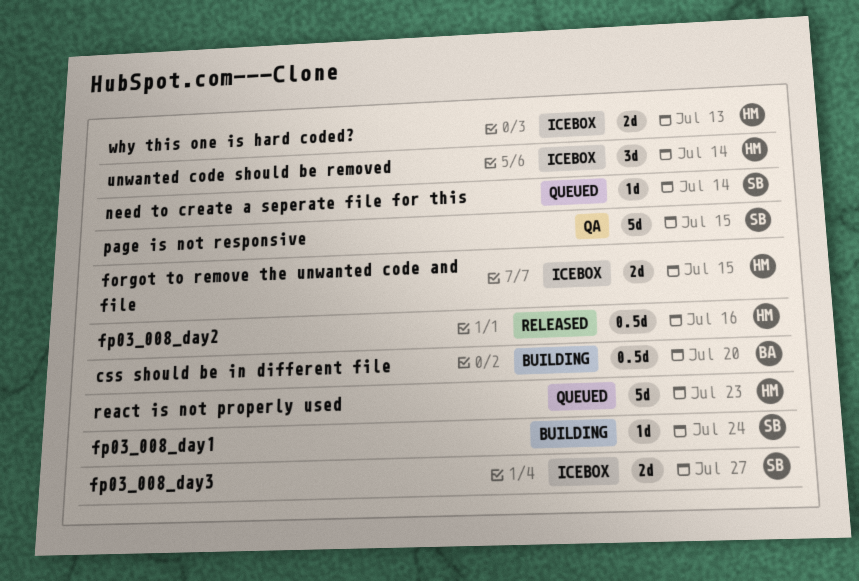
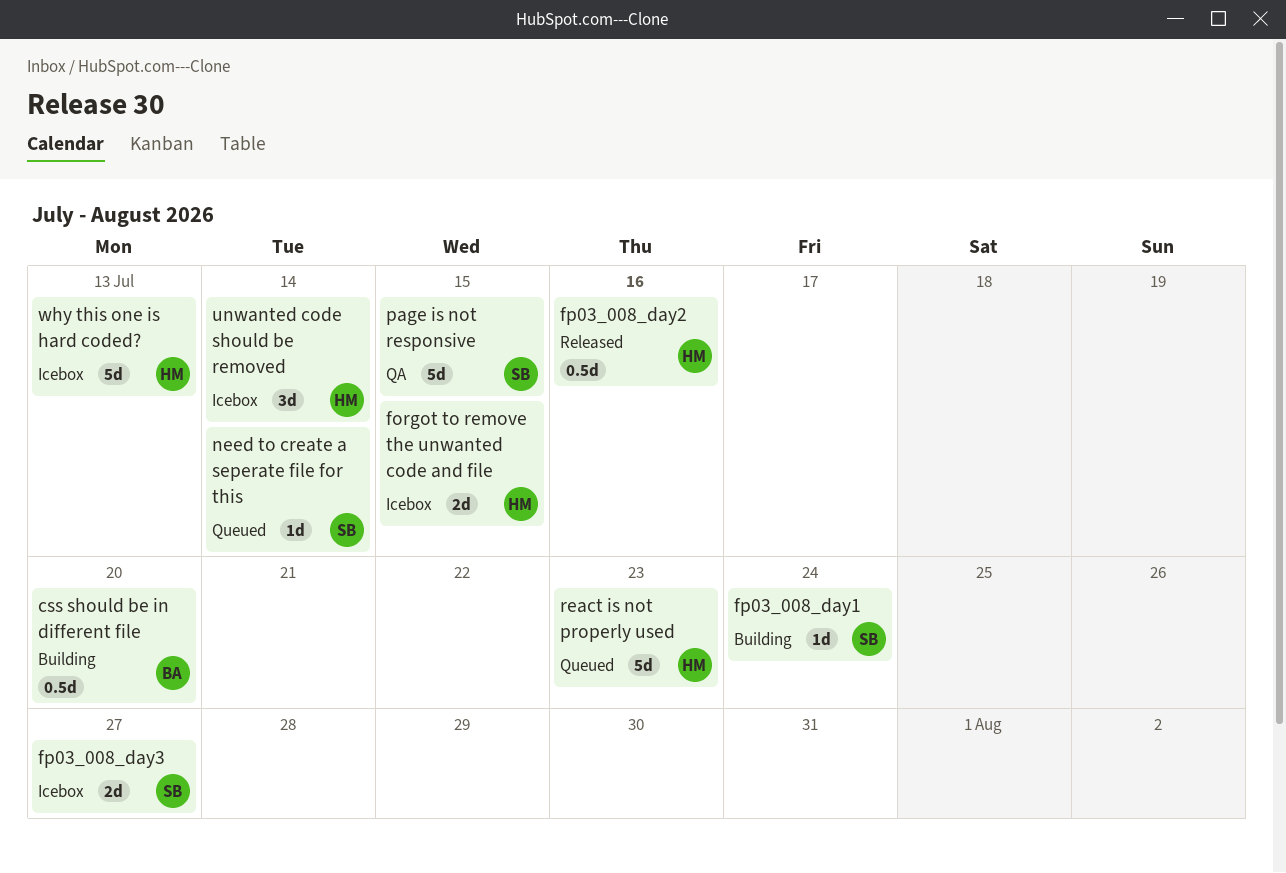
why this one is hard coded?, estimate: 2d -> 5d

